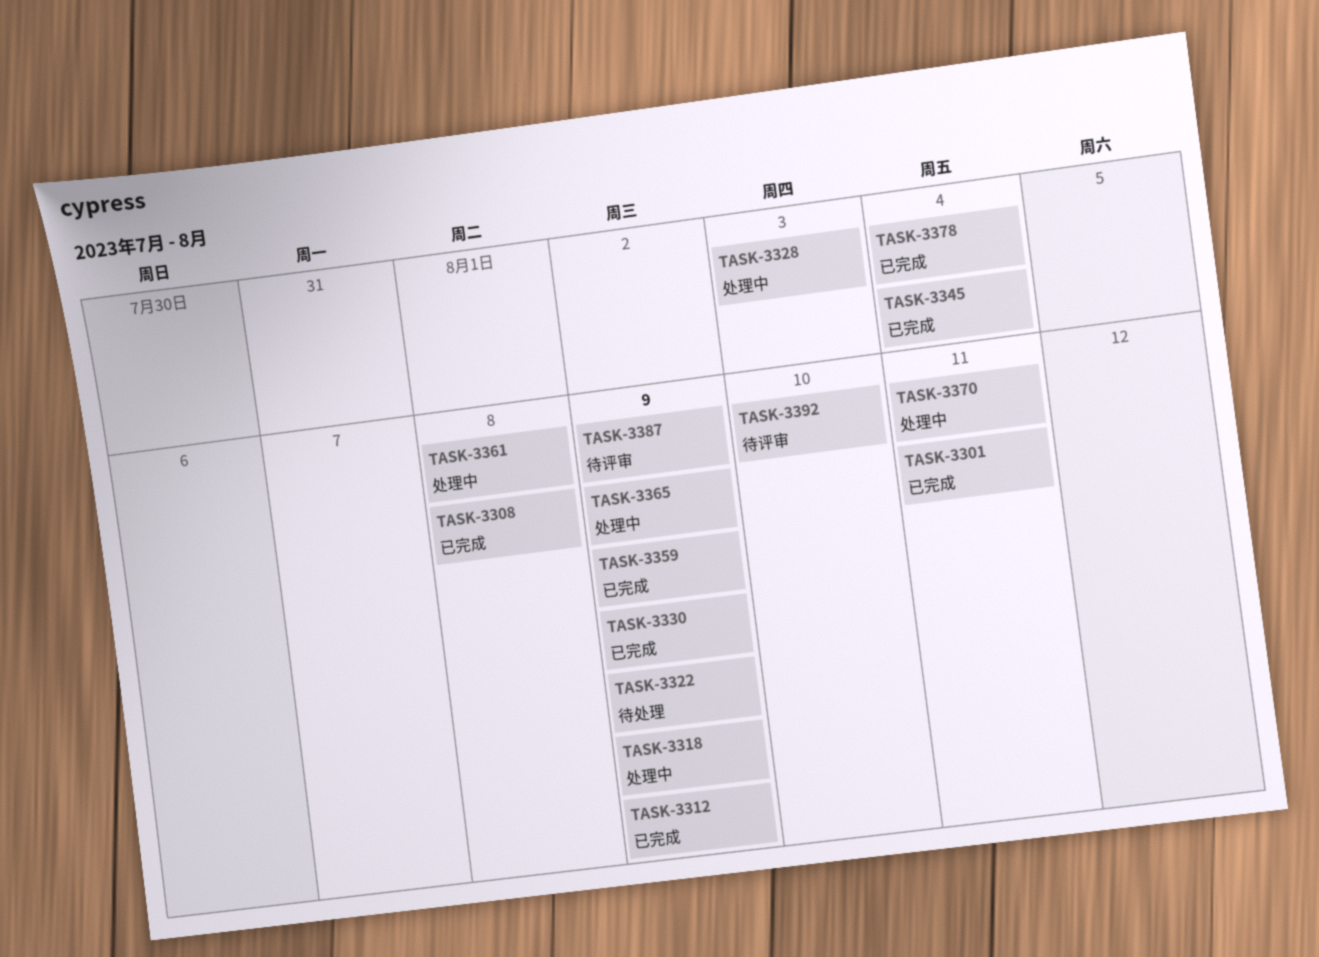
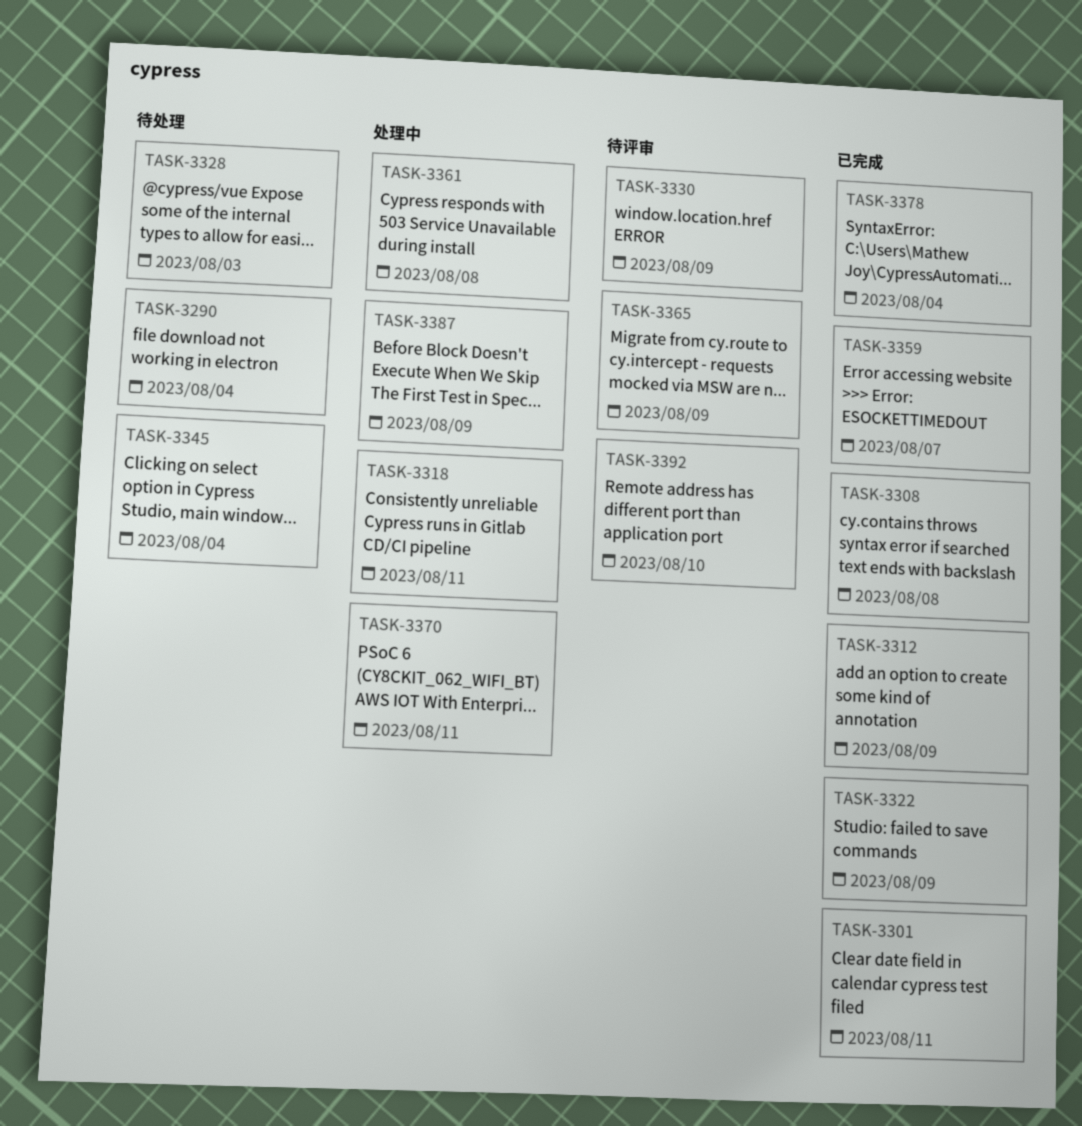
TASK-3290: none -> present
TASK-3318, due: Aug 9 -> Aug 11
TASK-3322, status: 待处理 -> 已完成
TASK-3328, status: 处理中 -> 待处理
TASK-3330, status: 已完成 -> 待评审
TASK-3345, status: 已完成 -> 待处理
TASK-3359, due: Aug 9 -> Aug 7
TASK-3365, status: 处理中 -> 待评审
TASK-3387, status: 待评审 -> 处理中

